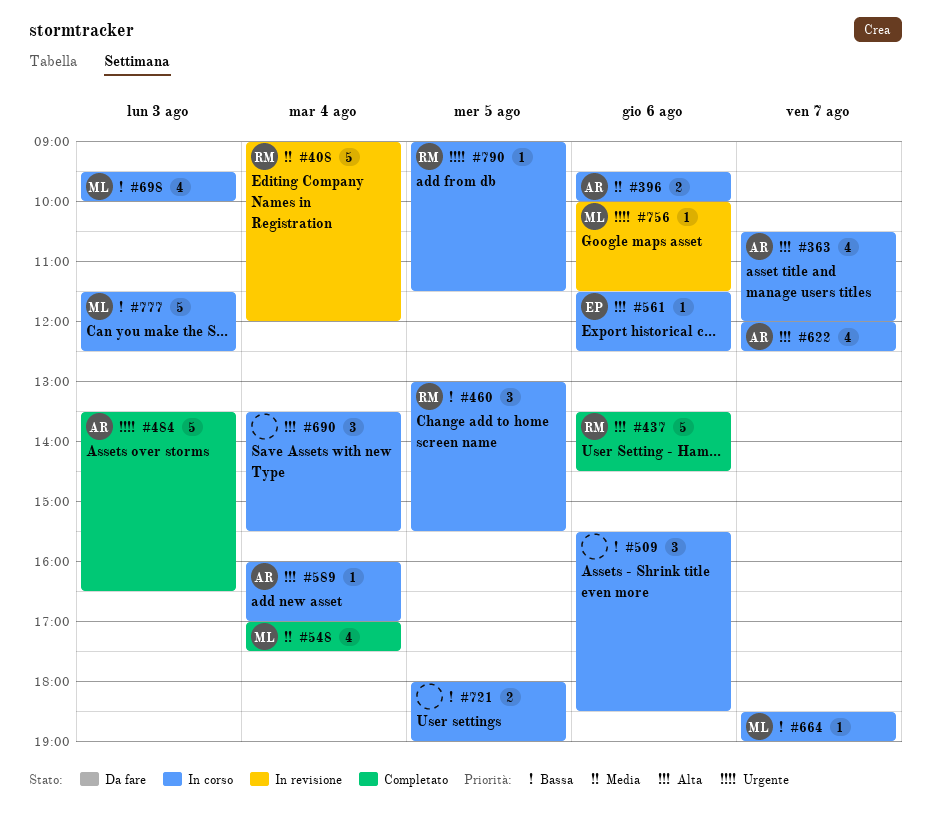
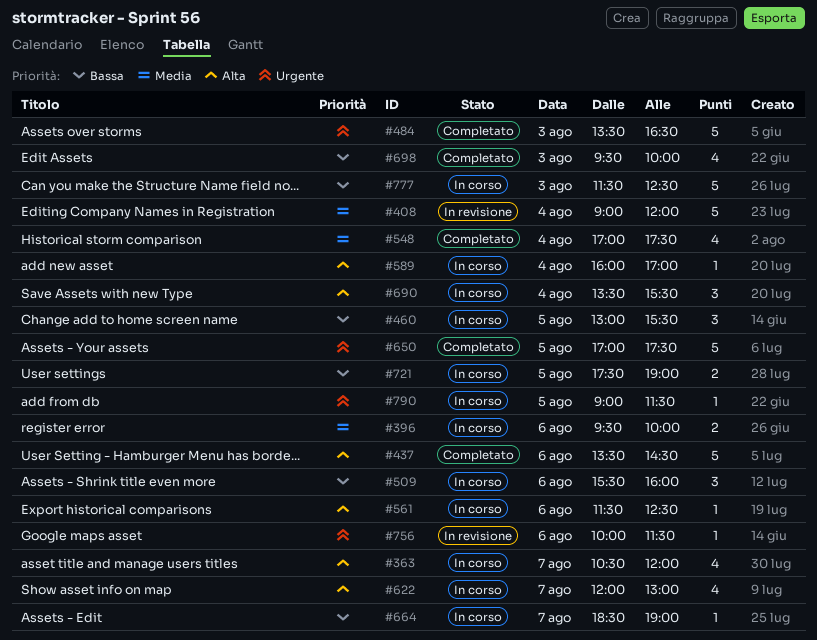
#509, ends: 18:30 -> 16:00
#622, ends: 12:30 -> 13:00
#650: none -> present
#698, status: In corso -> Completato
#721, begins: 18:00 -> 17:30

